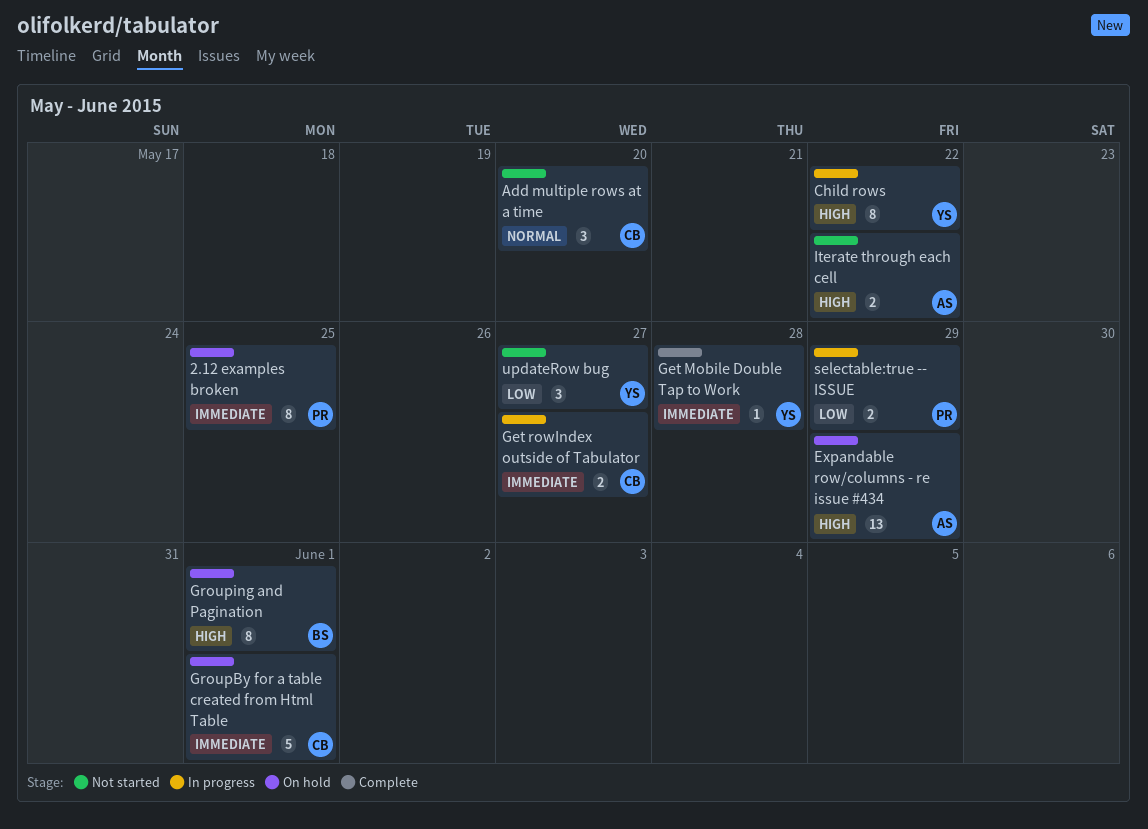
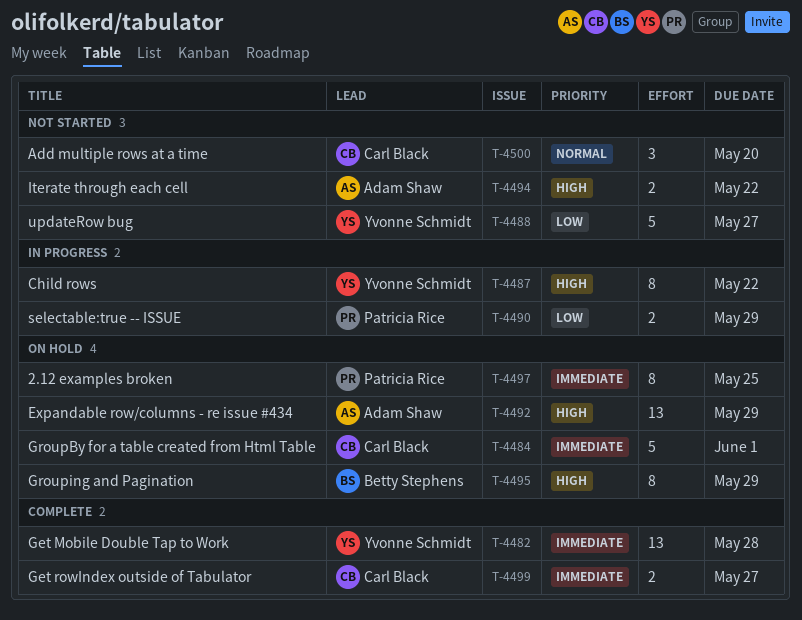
Get Mobile Double Tap to Work, estimate: 1 -> 13
Get rowIndex outside of Tabulator, status: In progress -> Complete
Grouping and Pagination, due: Jun 1 -> May 29
updateRow bug, estimate: 3 -> 5

